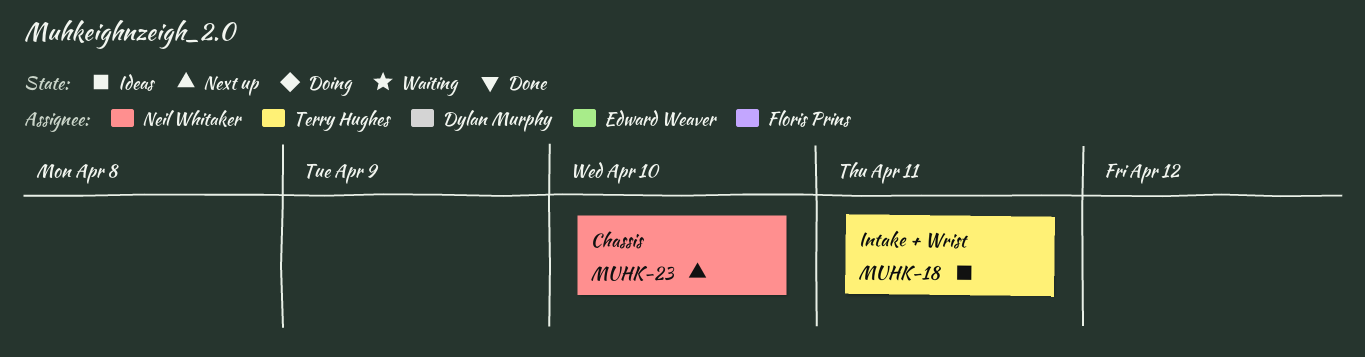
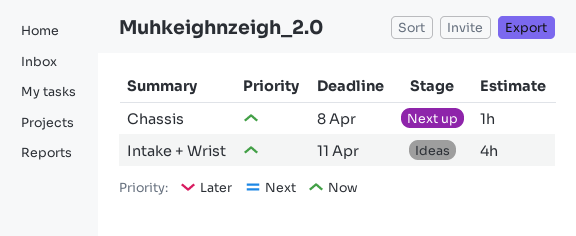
Chassis, due: Apr 10 -> Apr 8

